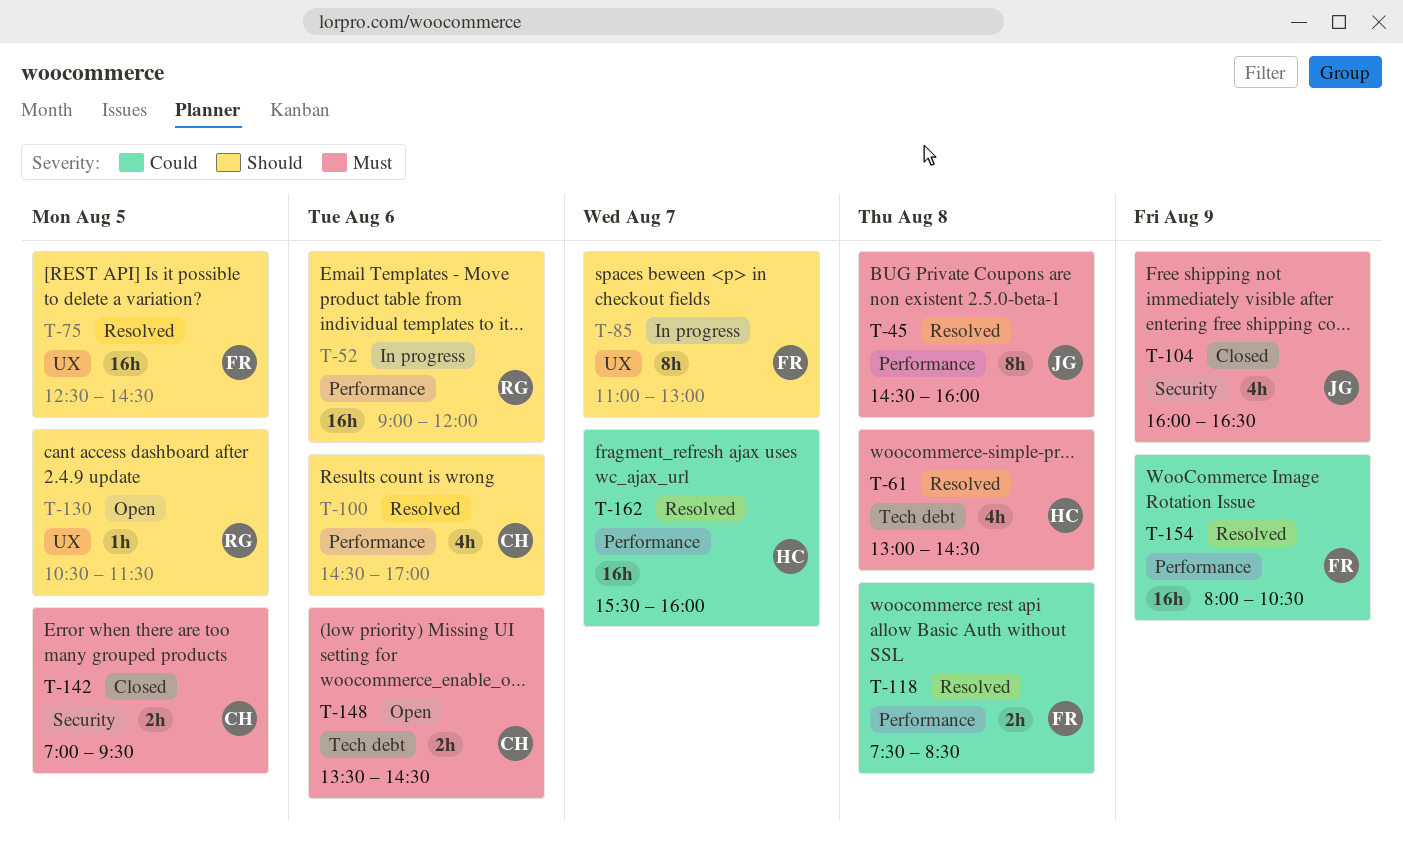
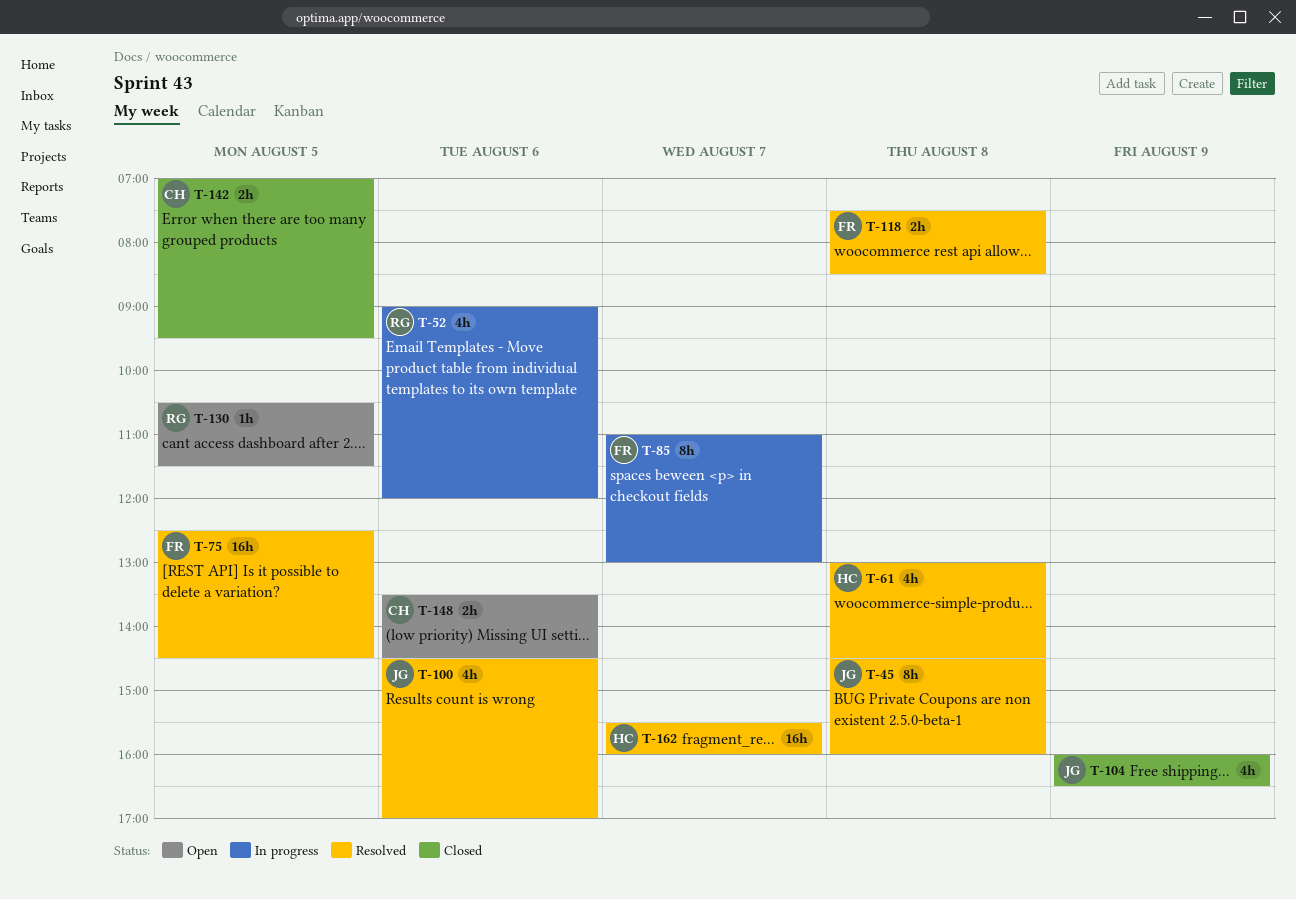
T-52, estimate: 16h -> 4h
T-100, owner: CH -> JG
T-154: present -> none

